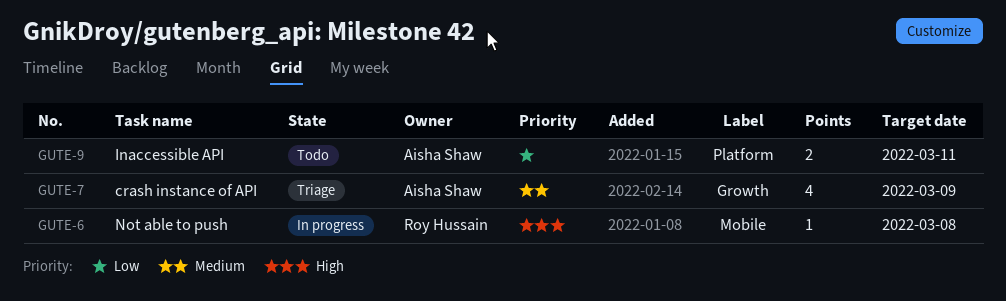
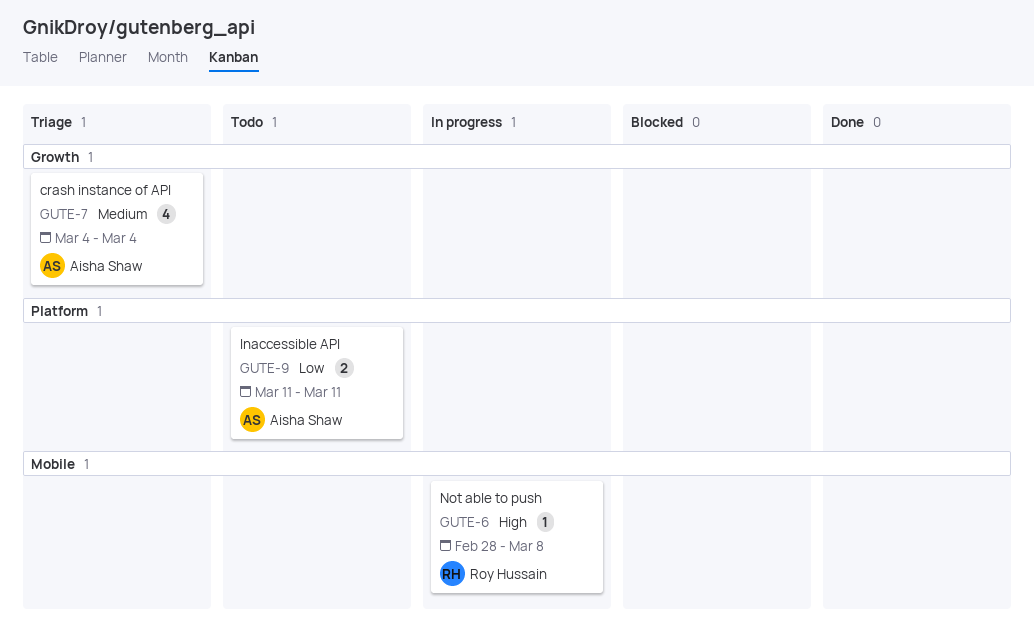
GUTE-7, due: Mar 9 -> Mar 4

